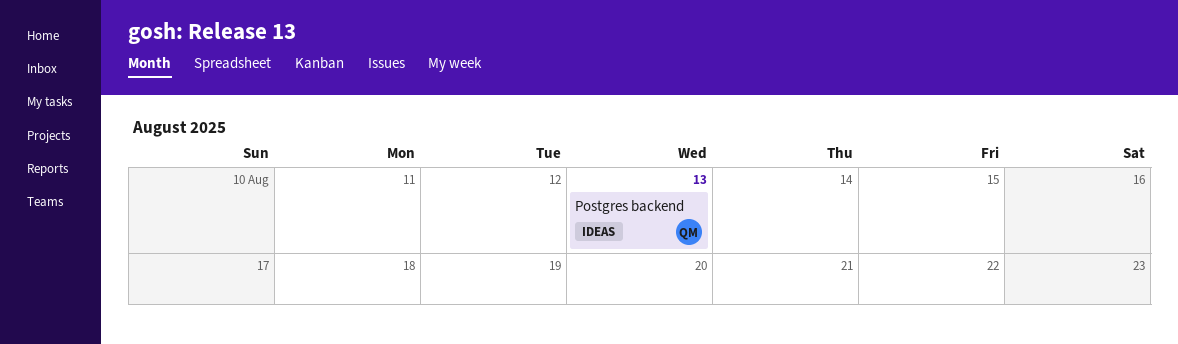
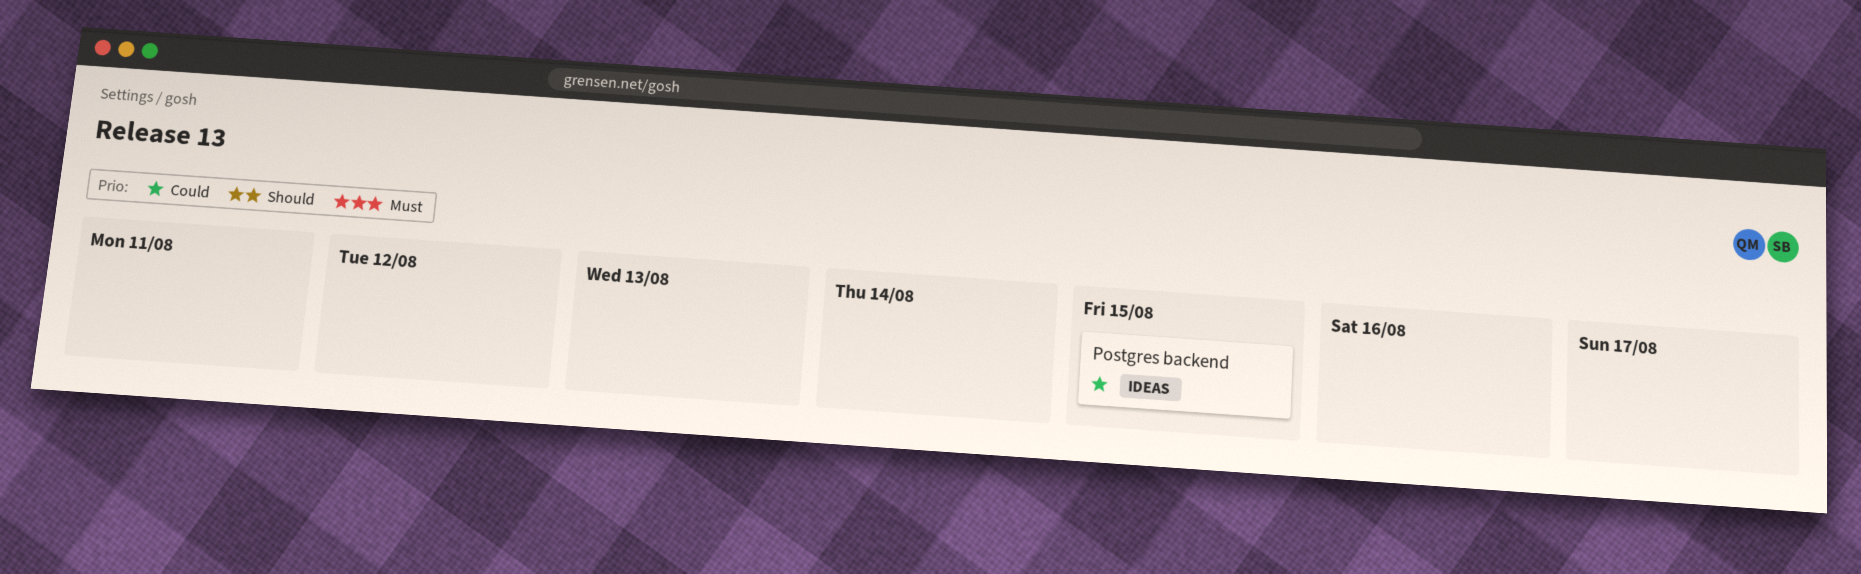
Postgres backend, due: Aug 13 -> Aug 15

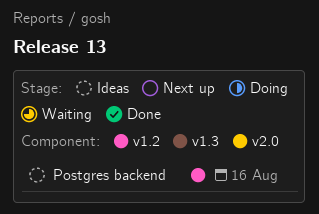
Postgres backend, due: Aug 15 -> Aug 16

